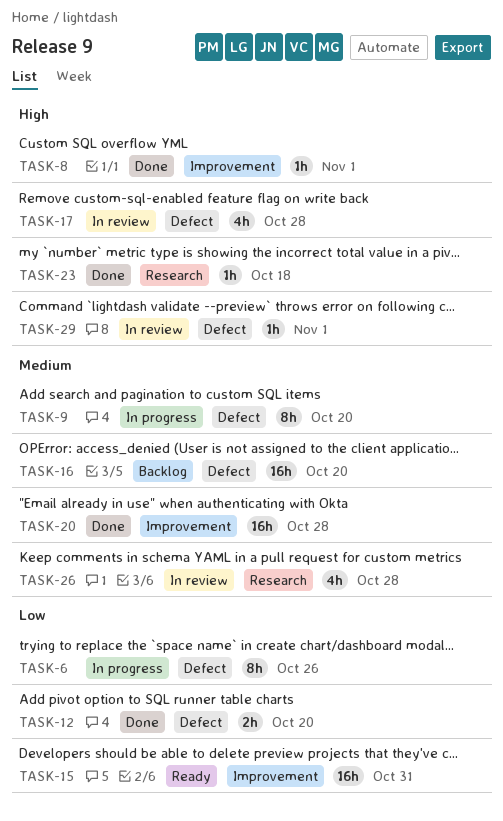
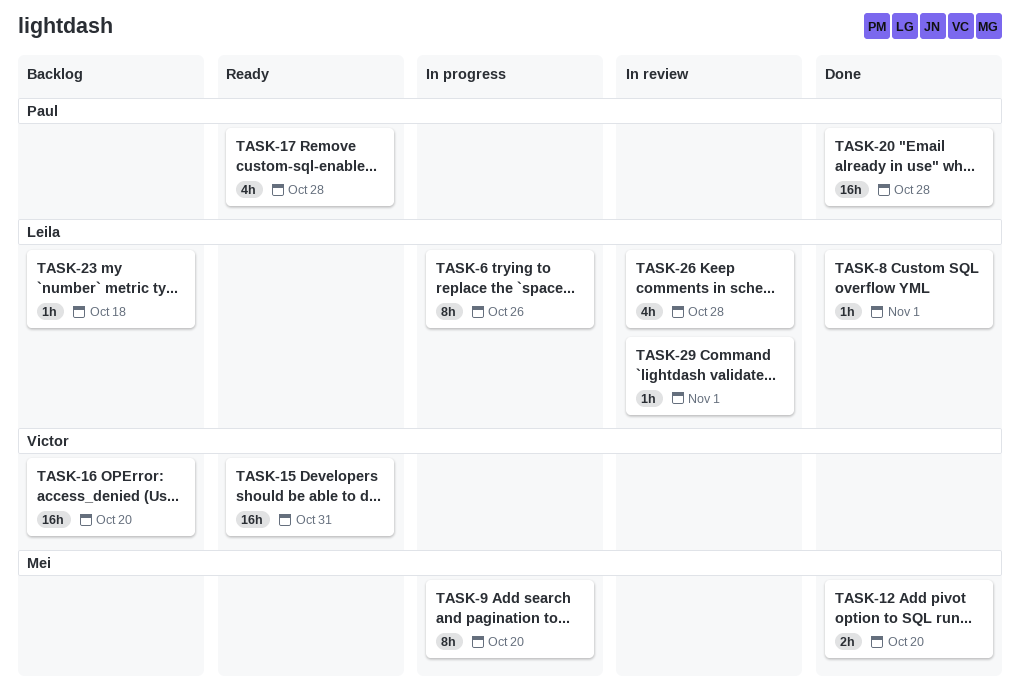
TASK-17, status: In review -> Ready
TASK-23, status: Done -> Backlog

